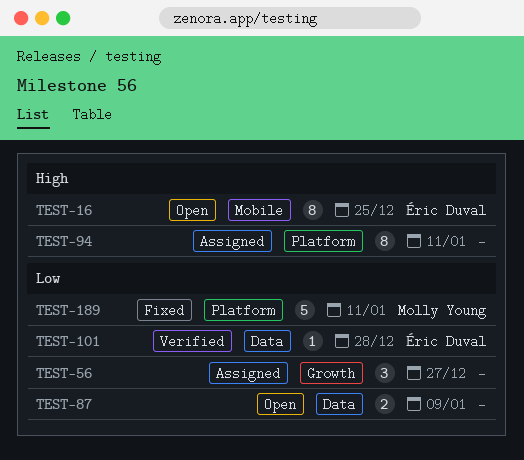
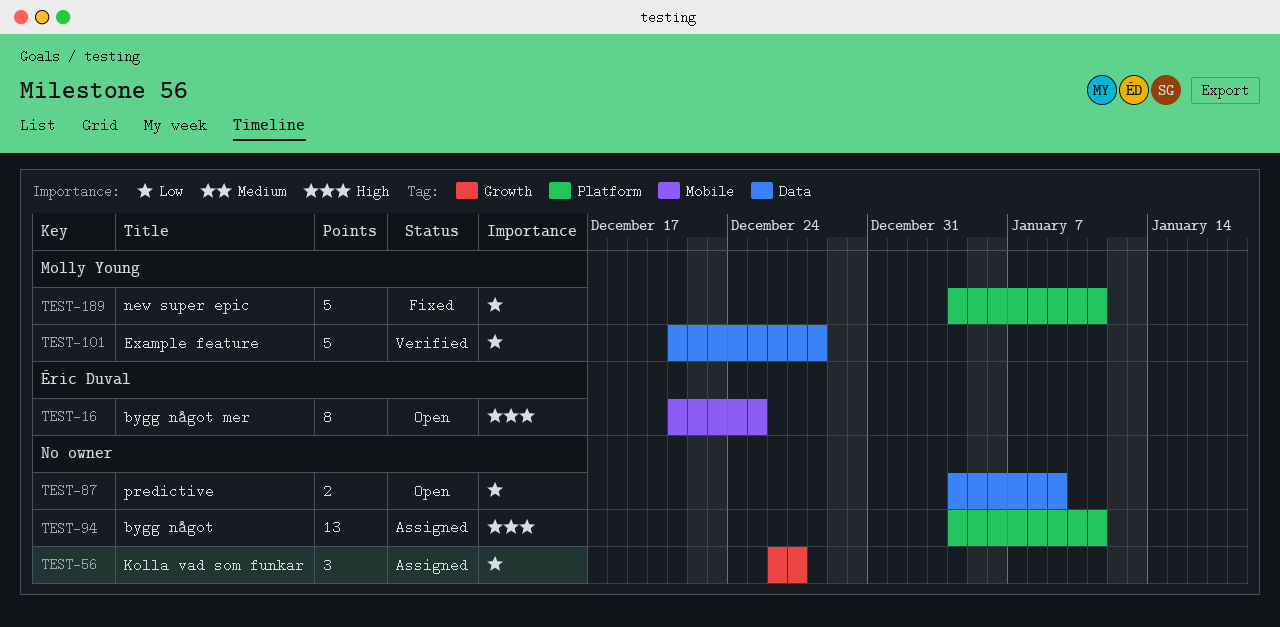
TEST-94, estimate: 8 -> 13
TEST-101, owner: Éric Duval -> Molly Young
TEST-101, estimate: 1 -> 5

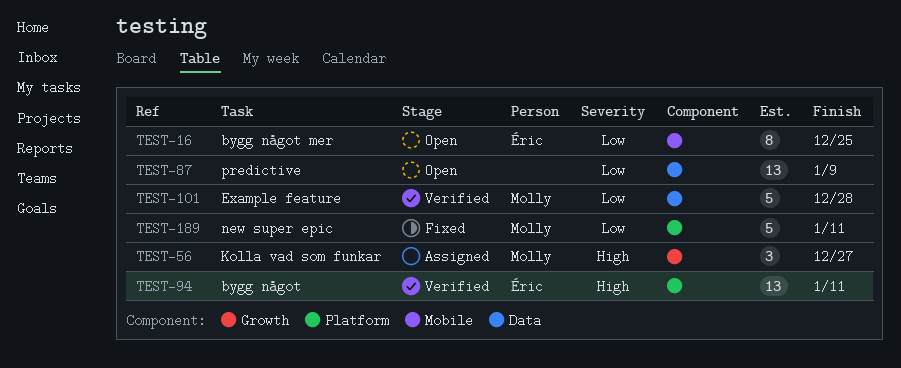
TEST-16, priority: High -> Low
TEST-56, owner: none -> Molly Young
TEST-56, priority: Low -> High
TEST-87, estimate: 2 -> 13
TEST-94, status: Assigned -> Verified
TEST-94, owner: none -> Éric Duval

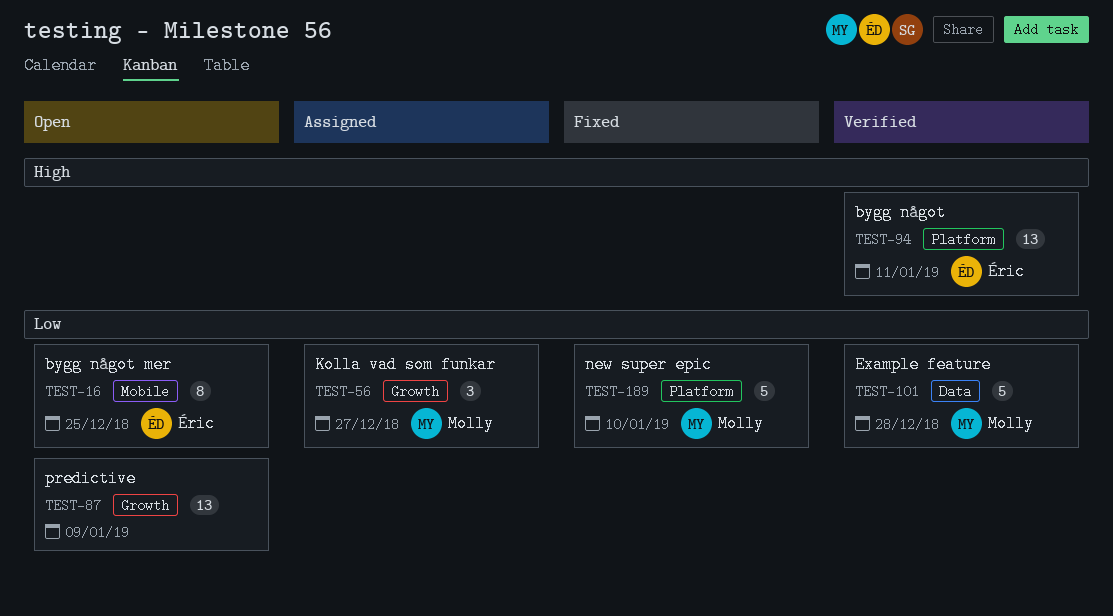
TEST-56, priority: High -> Low
TEST-87, label: Data -> Growth
TEST-189, due: Jan 11 -> Jan 10

